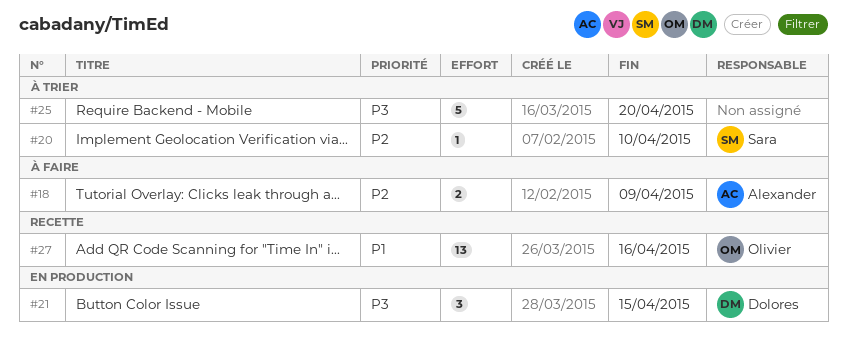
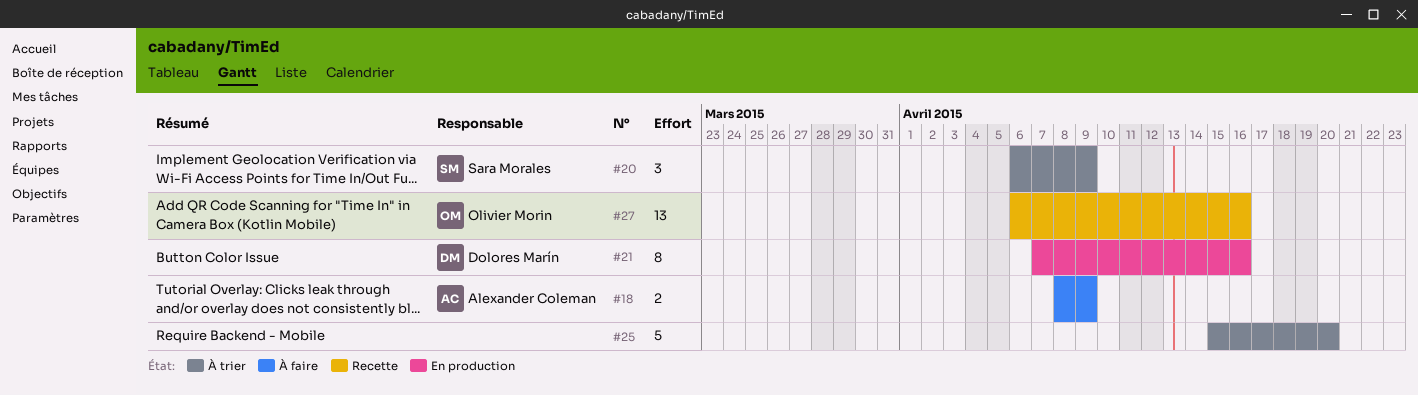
#20, estimate: 1 -> 3
#20, due: Apr 10 -> Apr 9
#21, estimate: 3 -> 8
#21, due: Apr 15 -> Apr 16

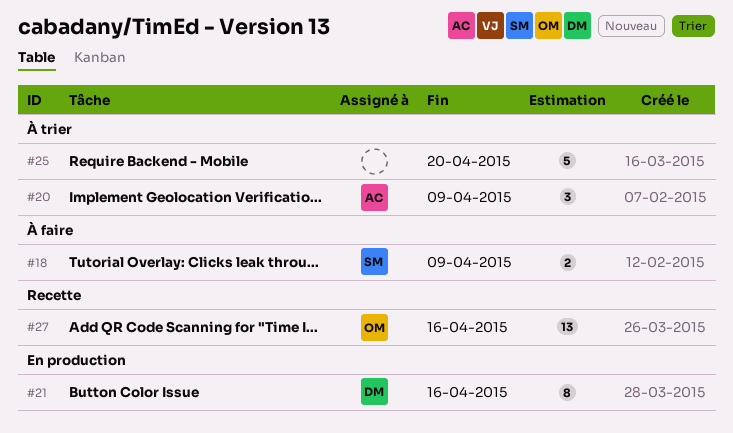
#18, owner: Alexander Coleman -> Sara Morales
#20, owner: Sara Morales -> Alexander Coleman

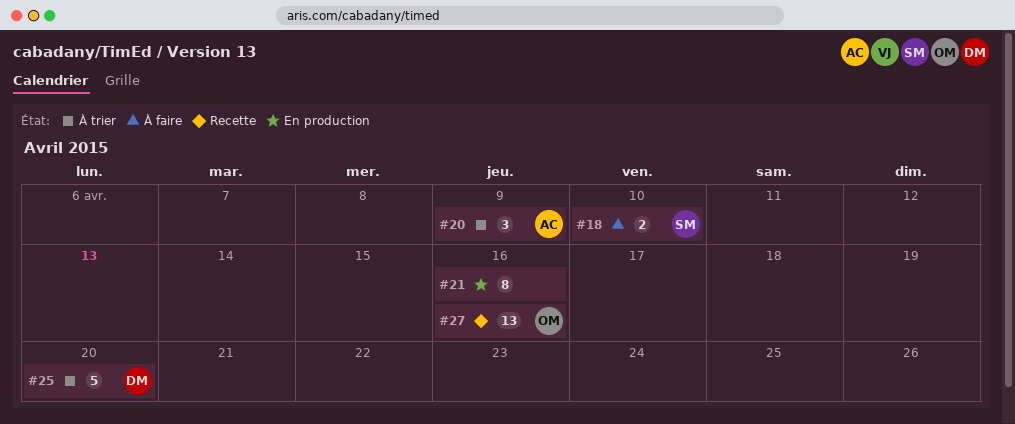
#18, due: Apr 9 -> Apr 10
#21, owner: DM -> none
#25, owner: none -> DM

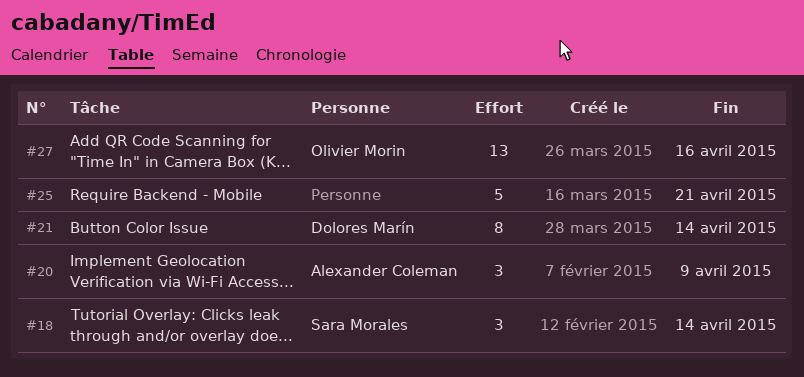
#18, estimate: 2 -> 3
#18, due: Apr 10 -> Apr 14
#21, owner: none -> Dolores Marín
#21, due: Apr 16 -> Apr 14
#25, owner: Dolores Marín -> none
#25, due: Apr 20 -> Apr 21

